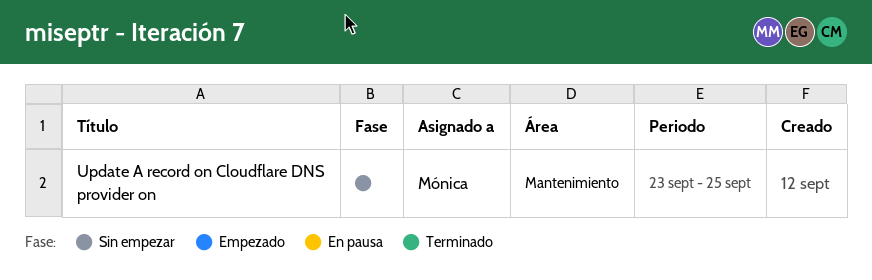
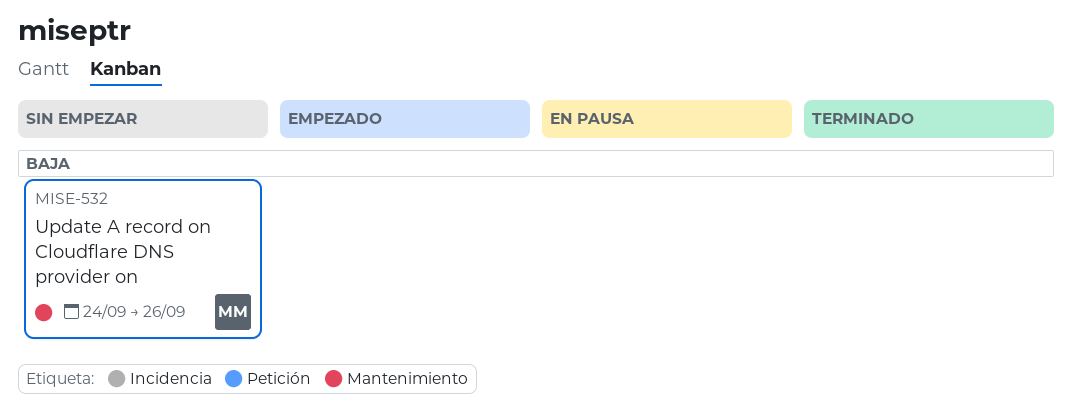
Update A record on Cloudflare DNS provider on, start: Sep 23 -> Sep 24
Update A record on Cloudflare DNS provider on, due: Sep 25 -> Sep 26

